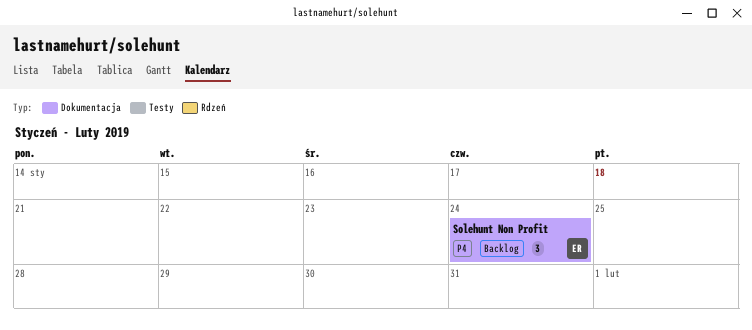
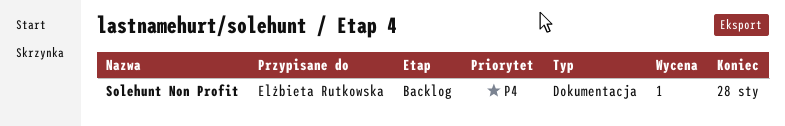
Solehunt Non Profit, estimate: 3 -> 1
Solehunt Non Profit, due: Jan 24 -> Jan 28

